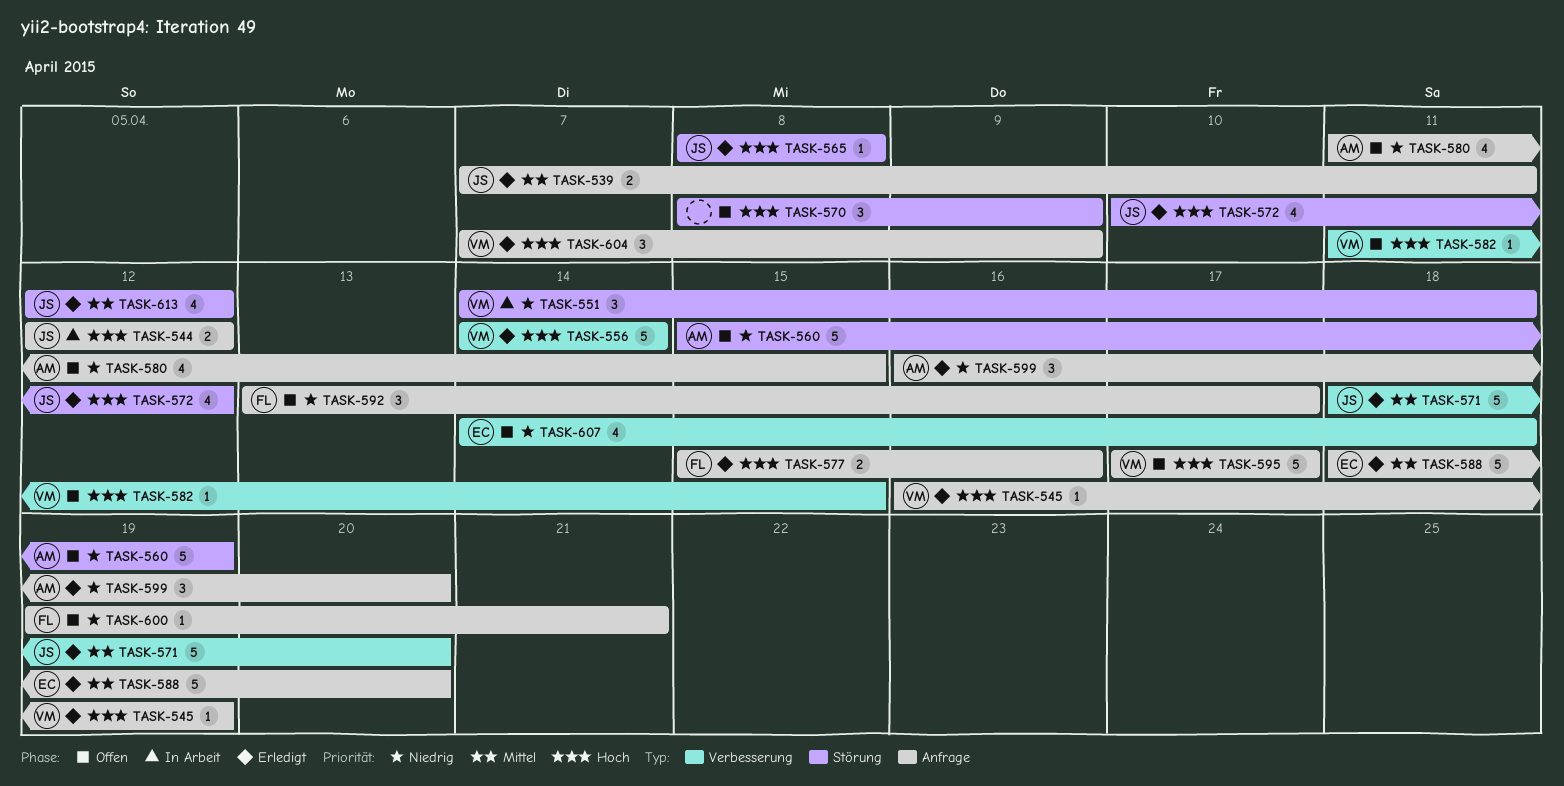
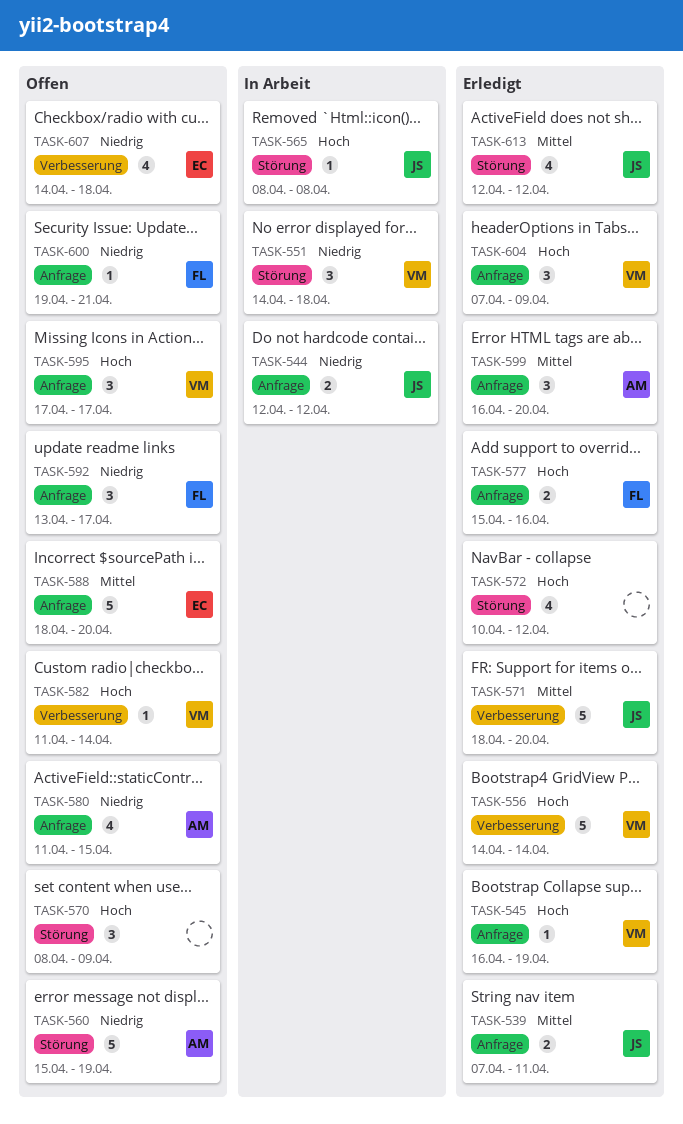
TASK-544, priority: Hoch -> Niedrig
TASK-565, status: Erledigt -> In Arbeit
TASK-572, owner: JS -> none
TASK-582, due: Apr 15 -> Apr 14
TASK-588, status: Erledigt -> Offen
TASK-595, estimate: 5 -> 3
TASK-599, priority: Niedrig -> Mittel

